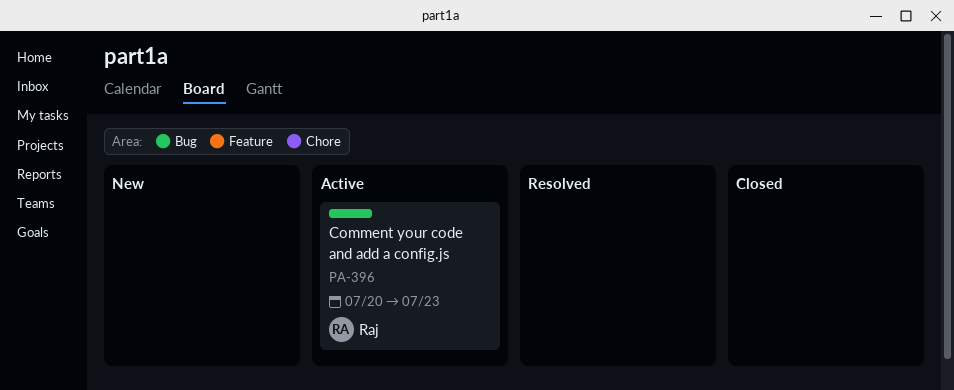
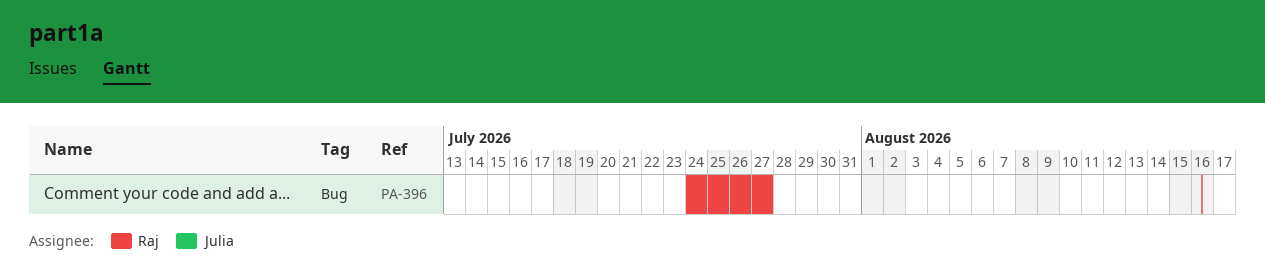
PA-396, start: Jul 20 -> Jul 24
PA-396, due: Jul 23 -> Jul 27

